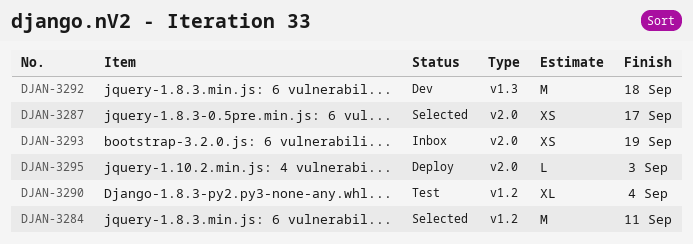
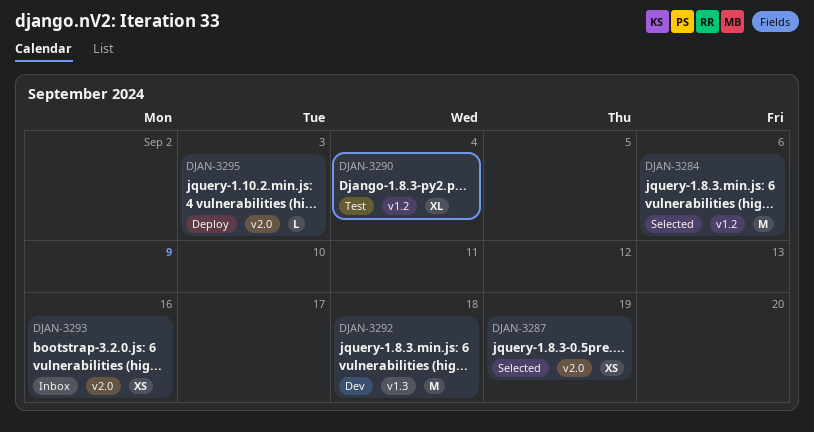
DJAN-3284, due: Sep 11 -> Sep 6
DJAN-3287, due: Sep 17 -> Sep 19
DJAN-3293, due: Sep 19 -> Sep 16

